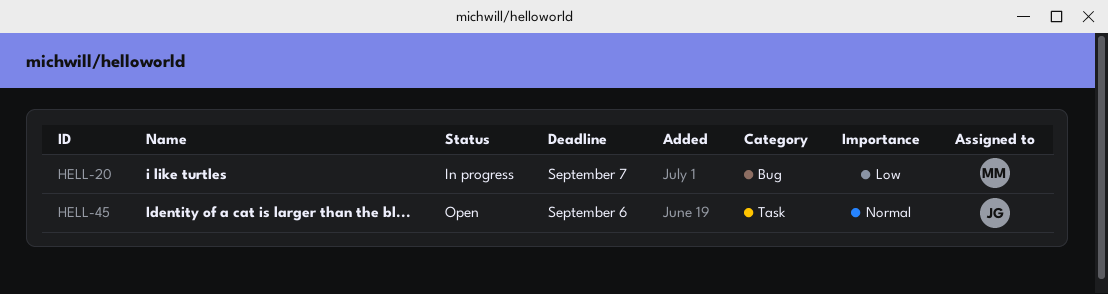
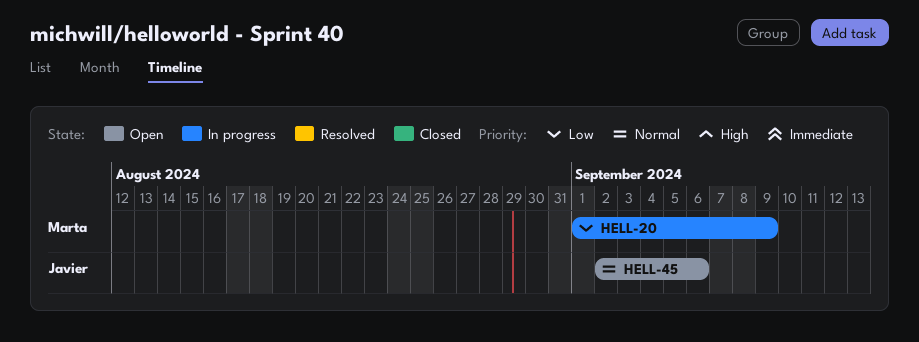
HELL-20, due: Sep 7 -> Sep 9

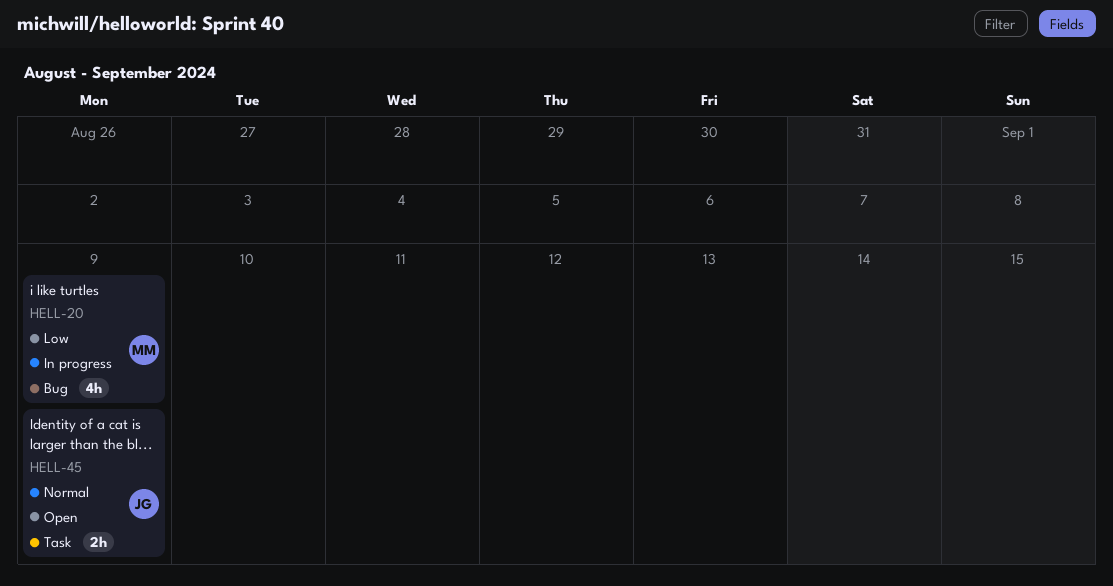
HELL-45, due: Sep 6 -> Sep 9

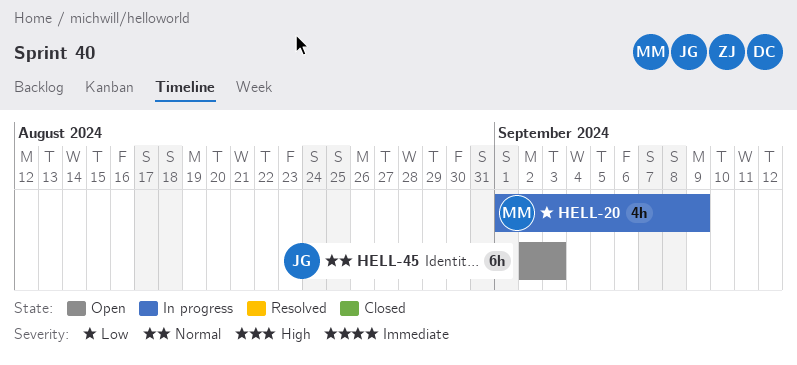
HELL-45, estimate: 2h -> 6h
HELL-45, due: Sep 9 -> Sep 3

